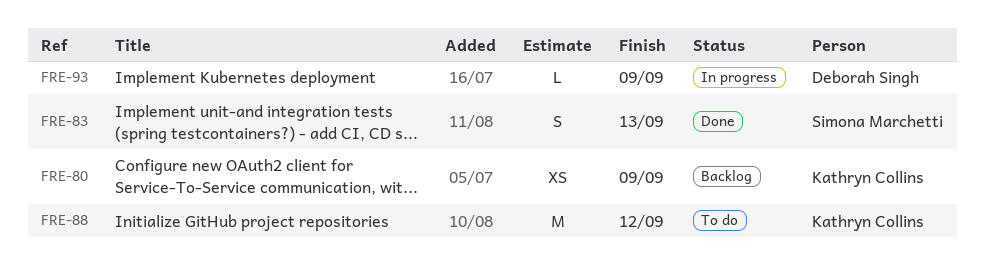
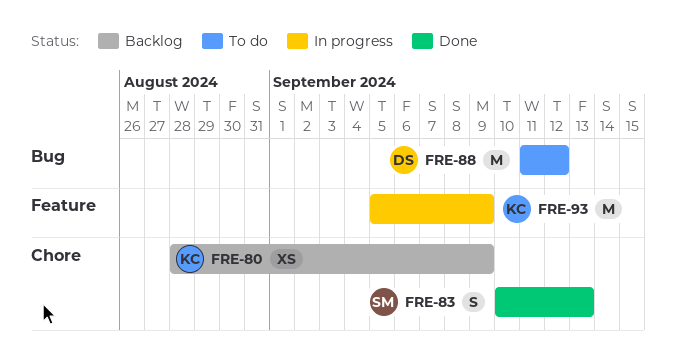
FRE-88, owner: Kathryn Collins -> Deborah Singh
FRE-93, owner: Deborah Singh -> Kathryn Collins
FRE-93, estimate: L -> M

